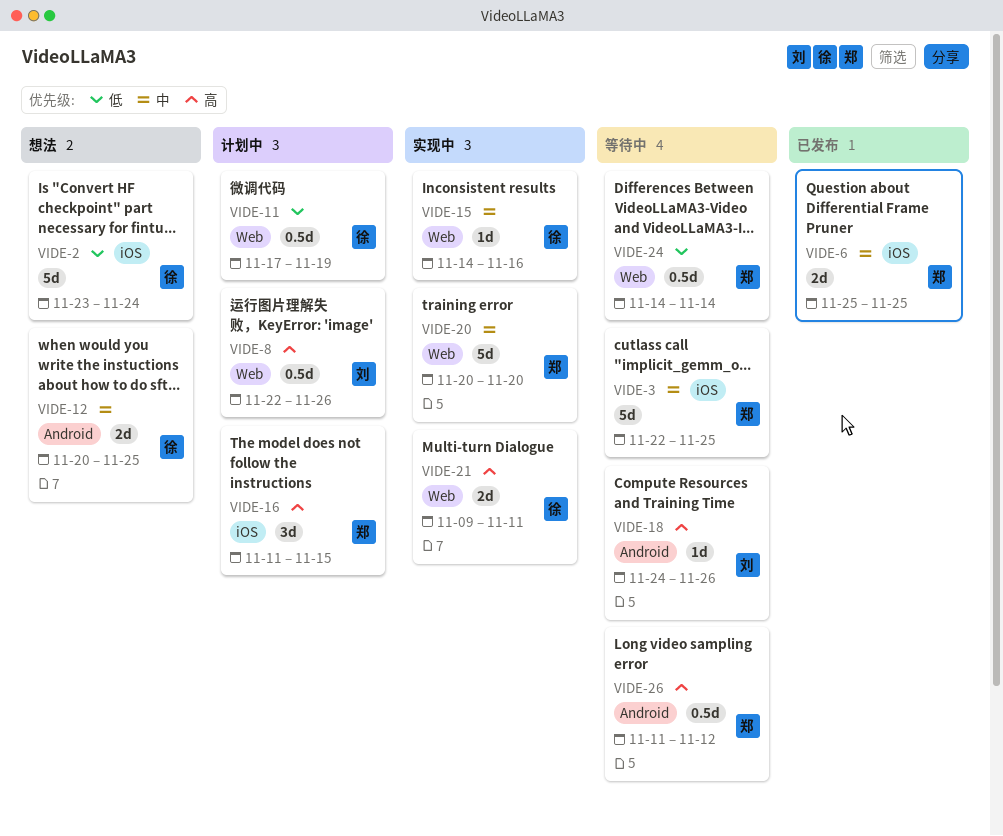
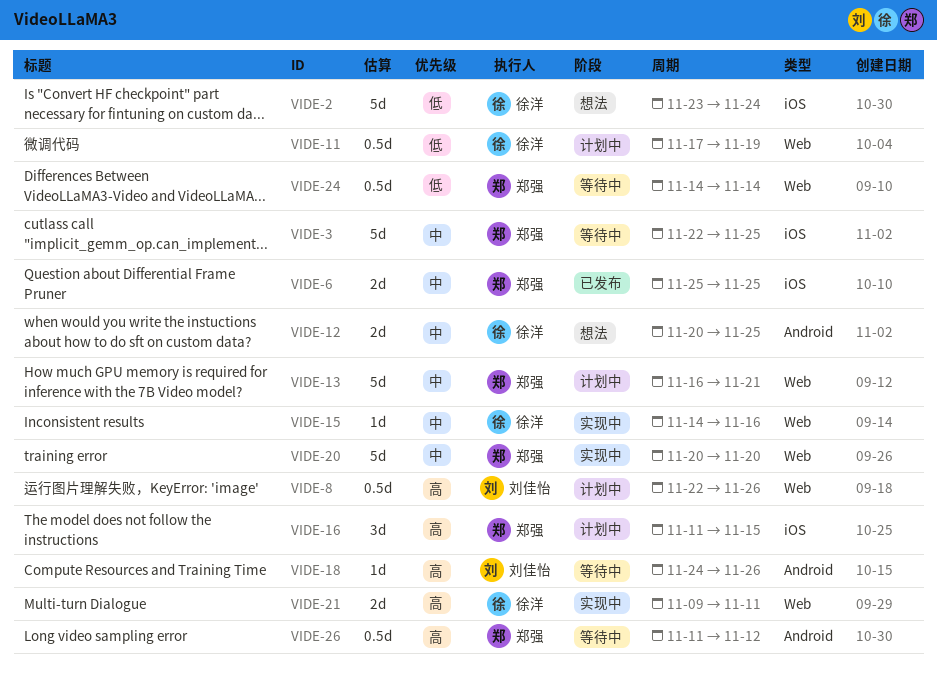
VIDE-13: none -> present

